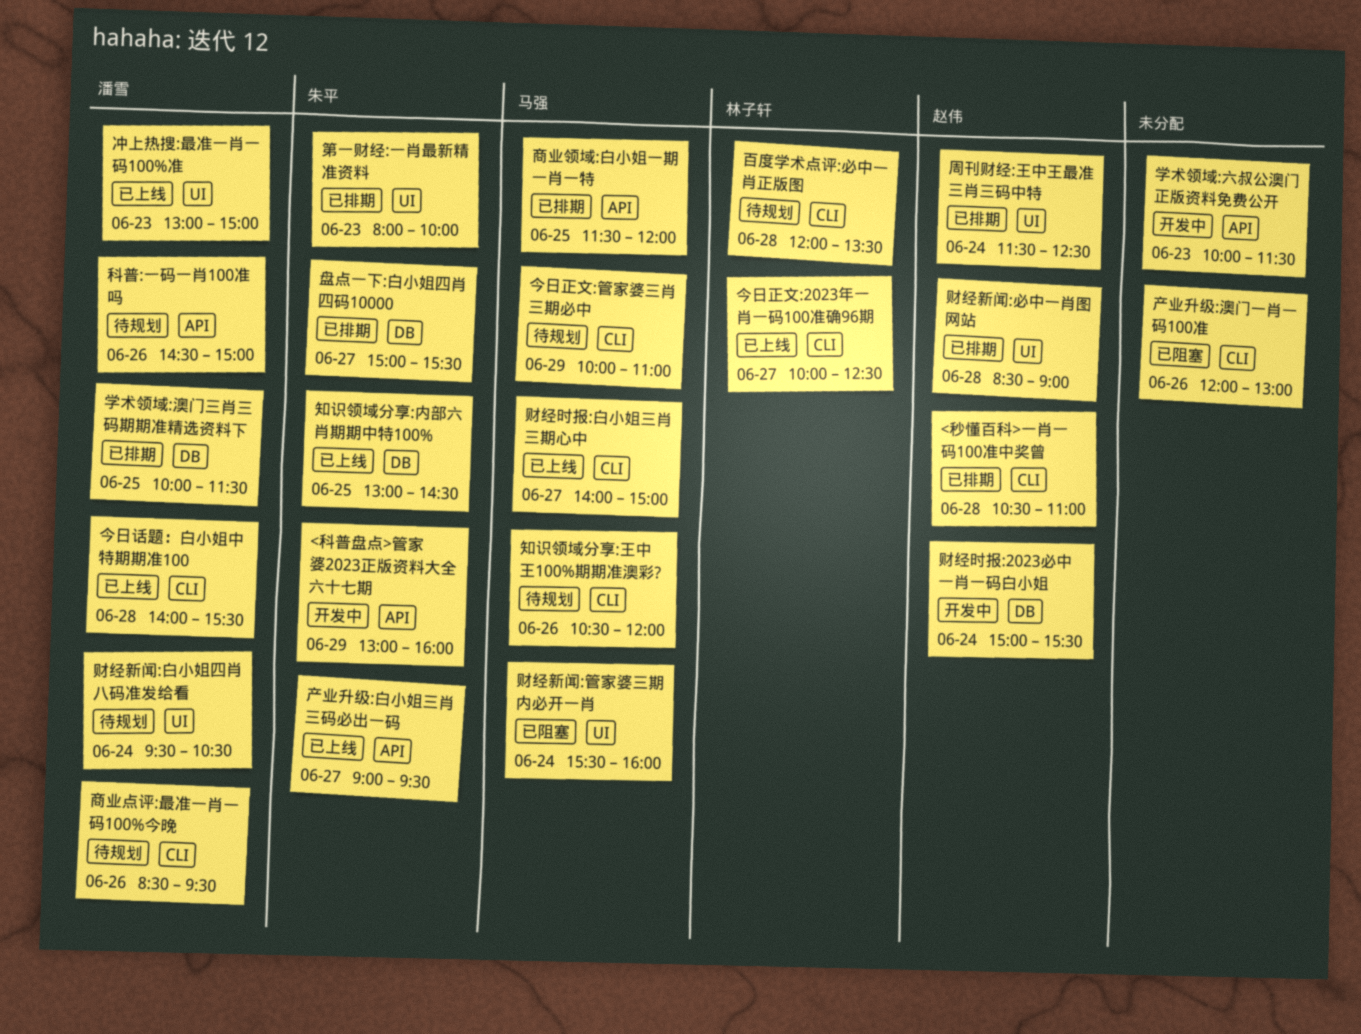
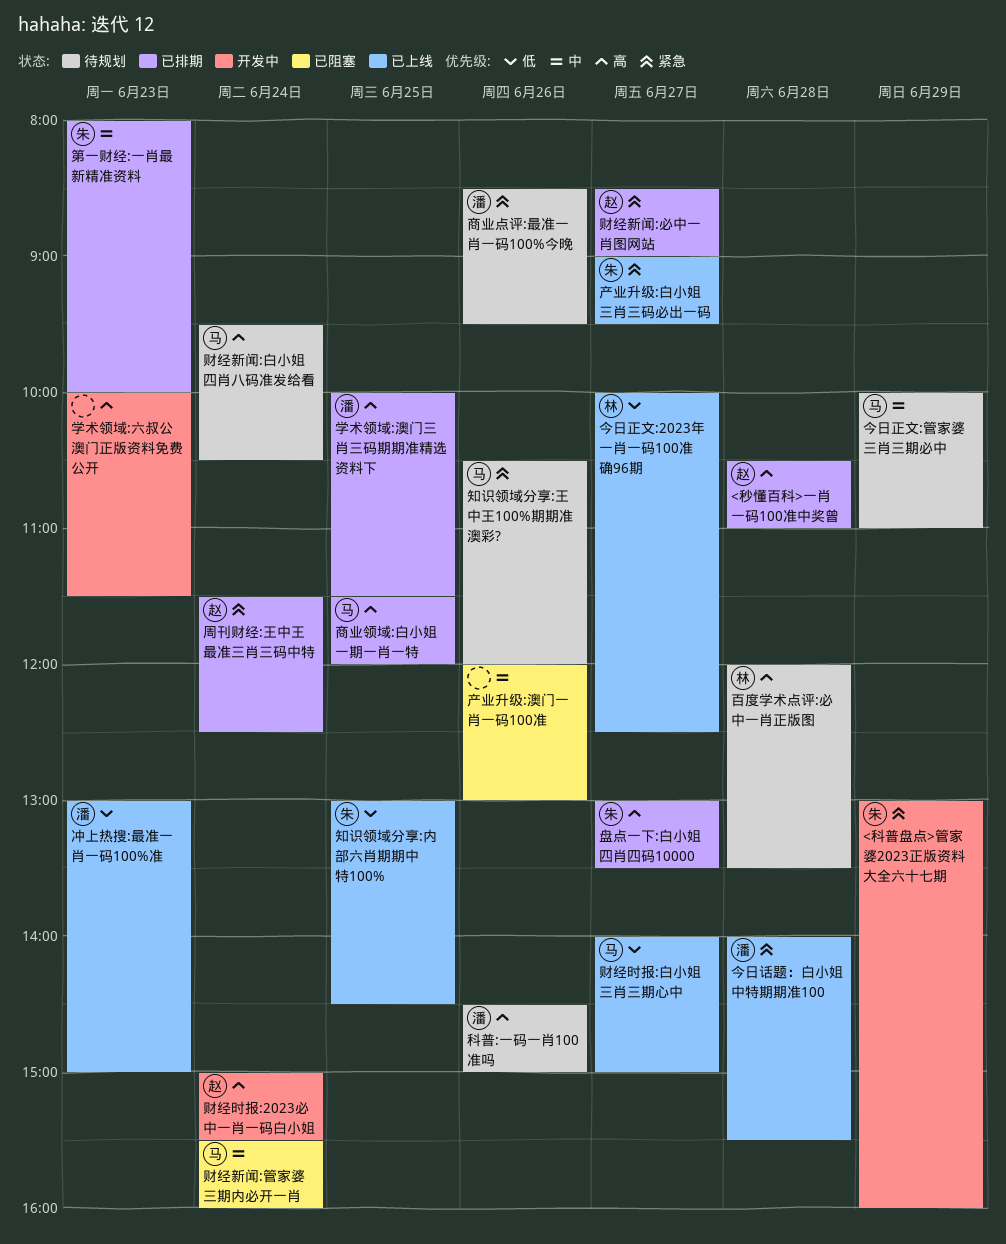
盘点一下:白小姐四肖四码10000, begins: 15:00 -> 13:00
盘点一下:白小姐四肖四码10000, ends: 15:30 -> 13:30
财经新闻:必中一肖图网站, day: Jun 28 -> Jun 27
财经新闻:白小姐四肖八码准发给看, owner: 潘雪 -> 马强

